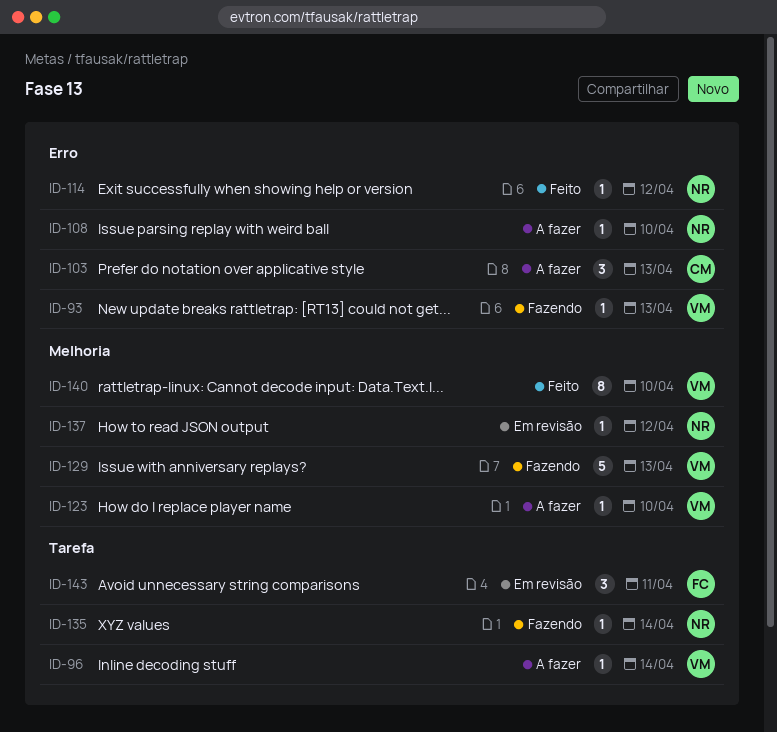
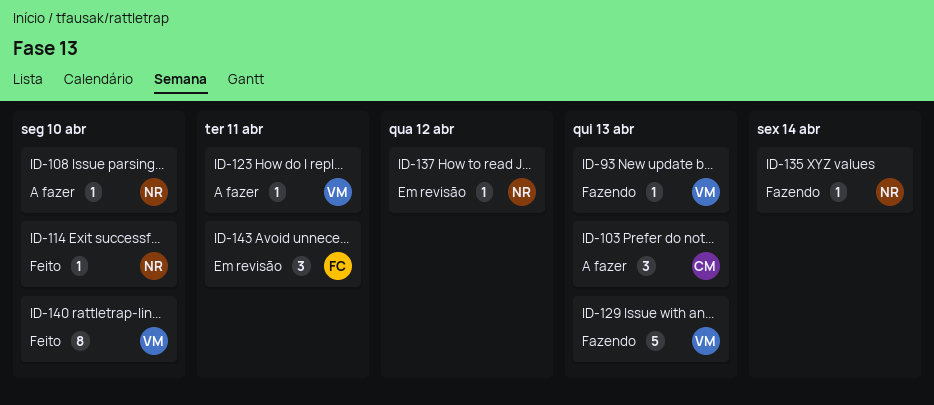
ID-96: present -> none
ID-114, due: Apr 12 -> Apr 10
ID-123, due: Apr 10 -> Apr 11

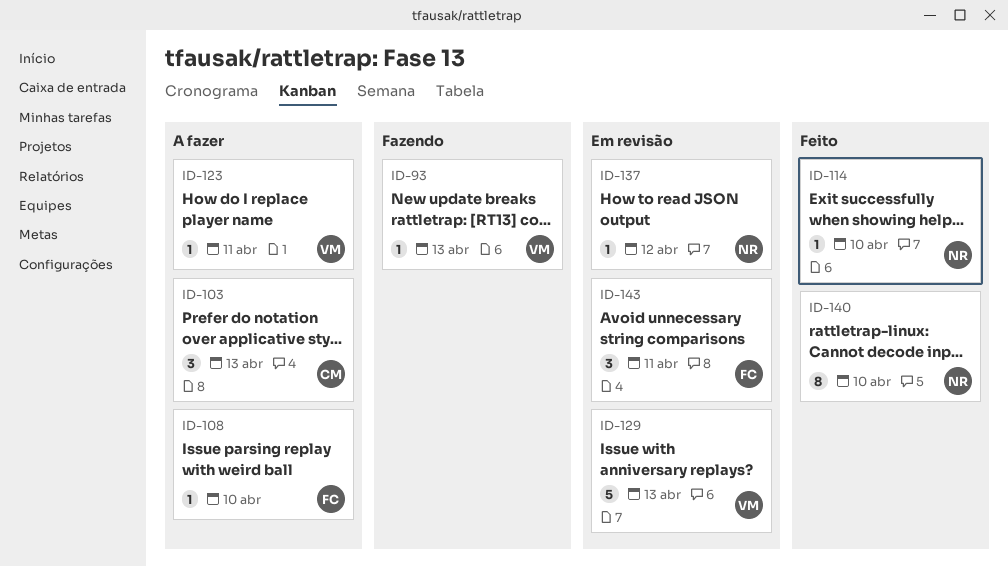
ID-108, owner: NR -> FC
ID-129, status: Fazendo -> Em revisão
ID-135: present -> none
ID-140, owner: VM -> NR

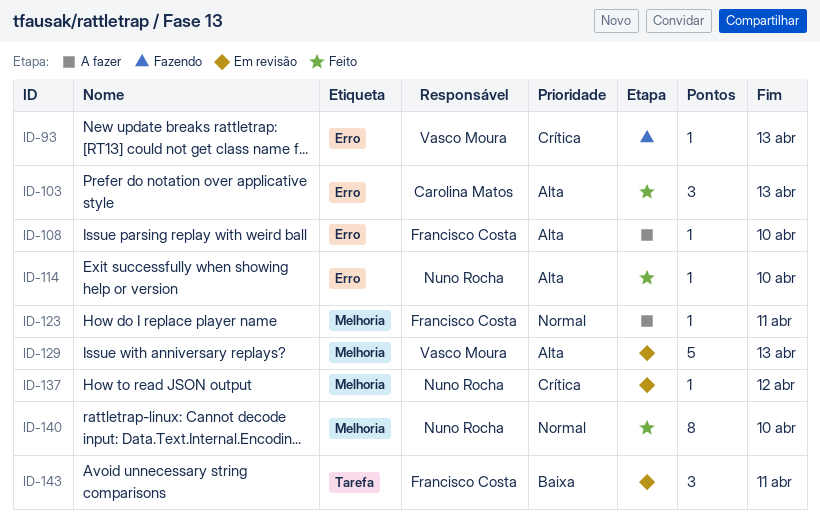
ID-103, status: A fazer -> Feito
ID-123, owner: Vasco Moura -> Francisco Costa

